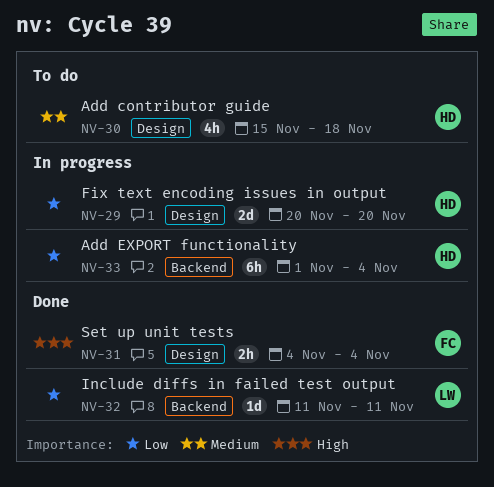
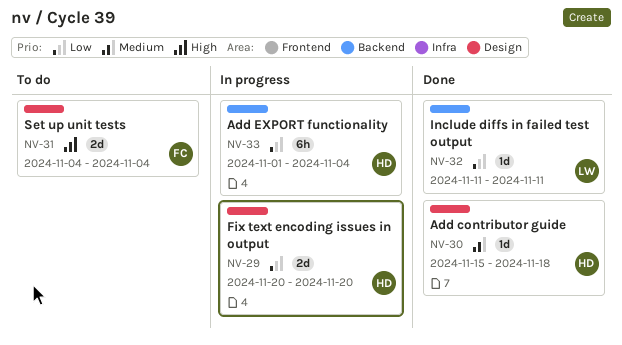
NV-30, status: To do -> Done
NV-30, estimate: 4h -> 1d
NV-31, status: Done -> To do
NV-31, estimate: 2h -> 2d

